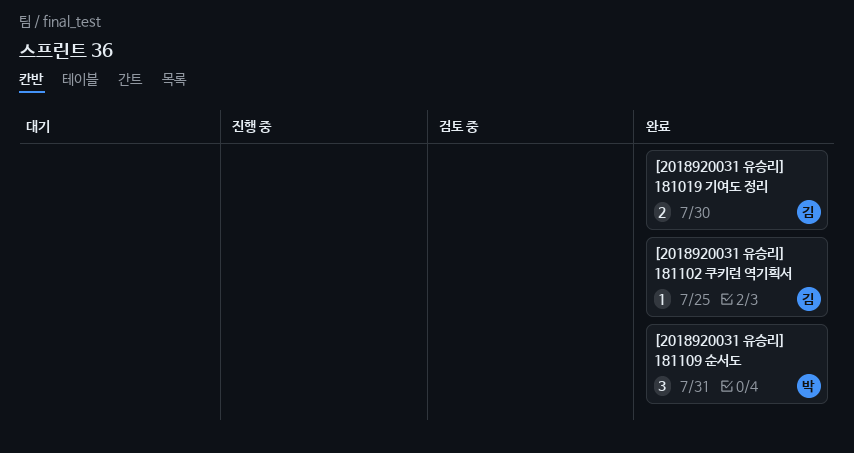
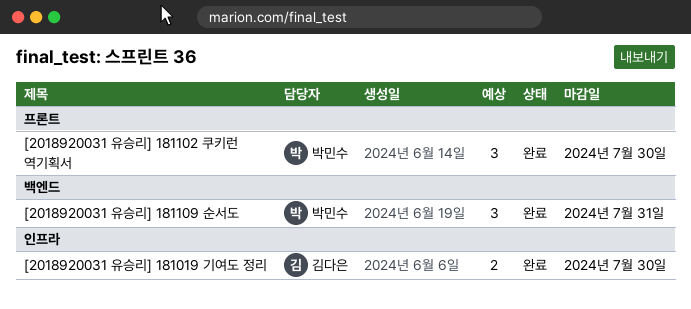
[2018920031 유승리] 181102 쿠키런 역기획서, owner: 김다은 -> 박민수
[2018920031 유승리] 181102 쿠키런 역기획서, estimate: 1 -> 3
[2018920031 유승리] 181102 쿠키런 역기획서, due: Jul 25 -> Jul 30

